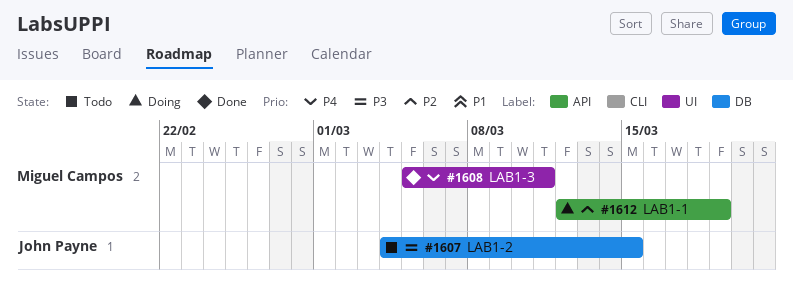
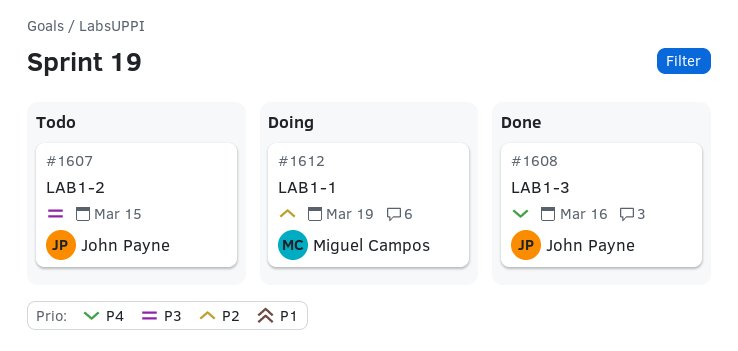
#1608, owner: Miguel Campos -> John Payne
#1608, due: Mar 11 -> Mar 16

